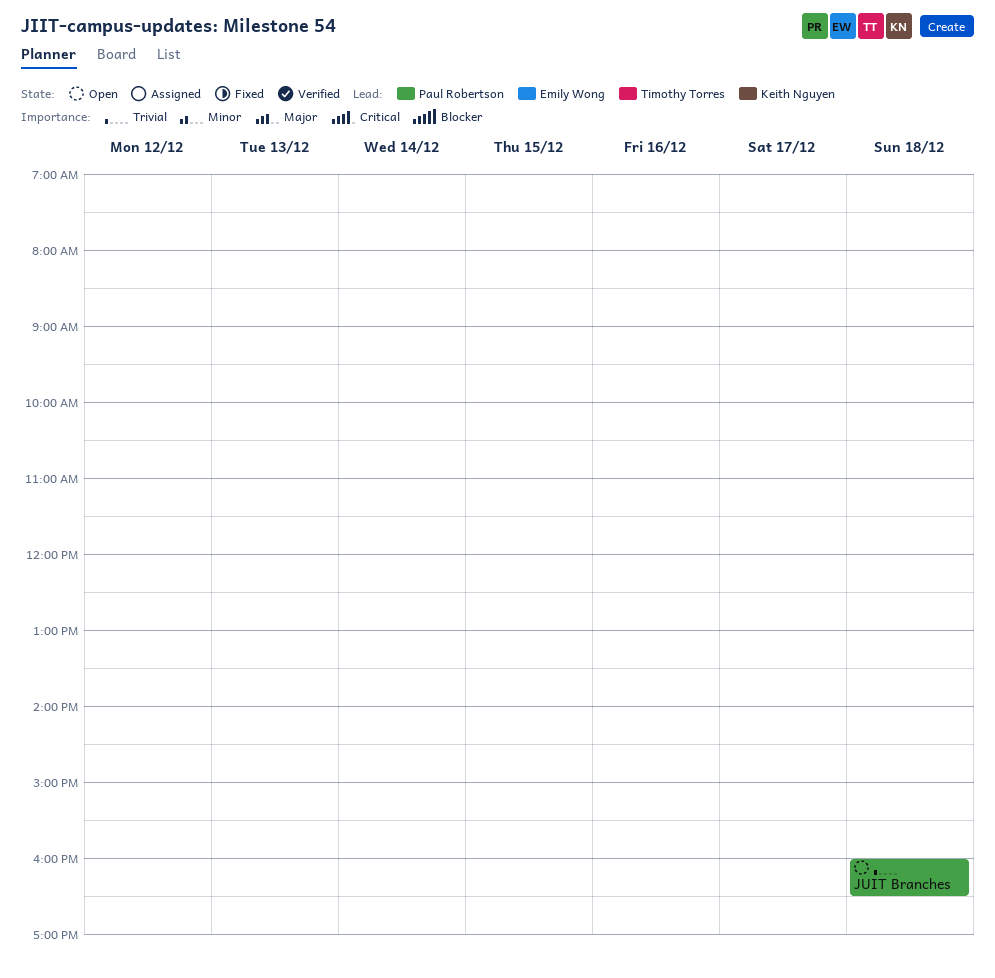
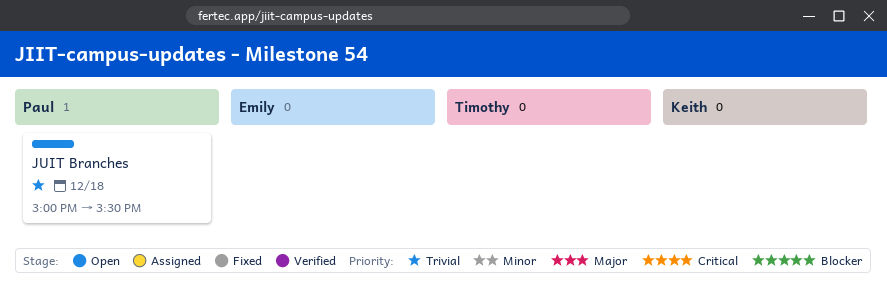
JUIT Branches, begins: 16:00 -> 15:00
JUIT Branches, ends: 16:30 -> 15:30

